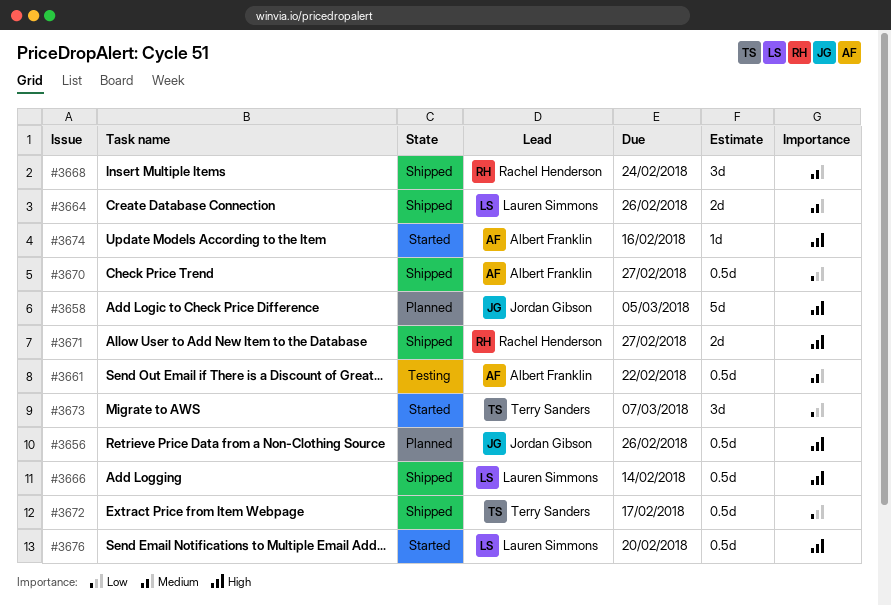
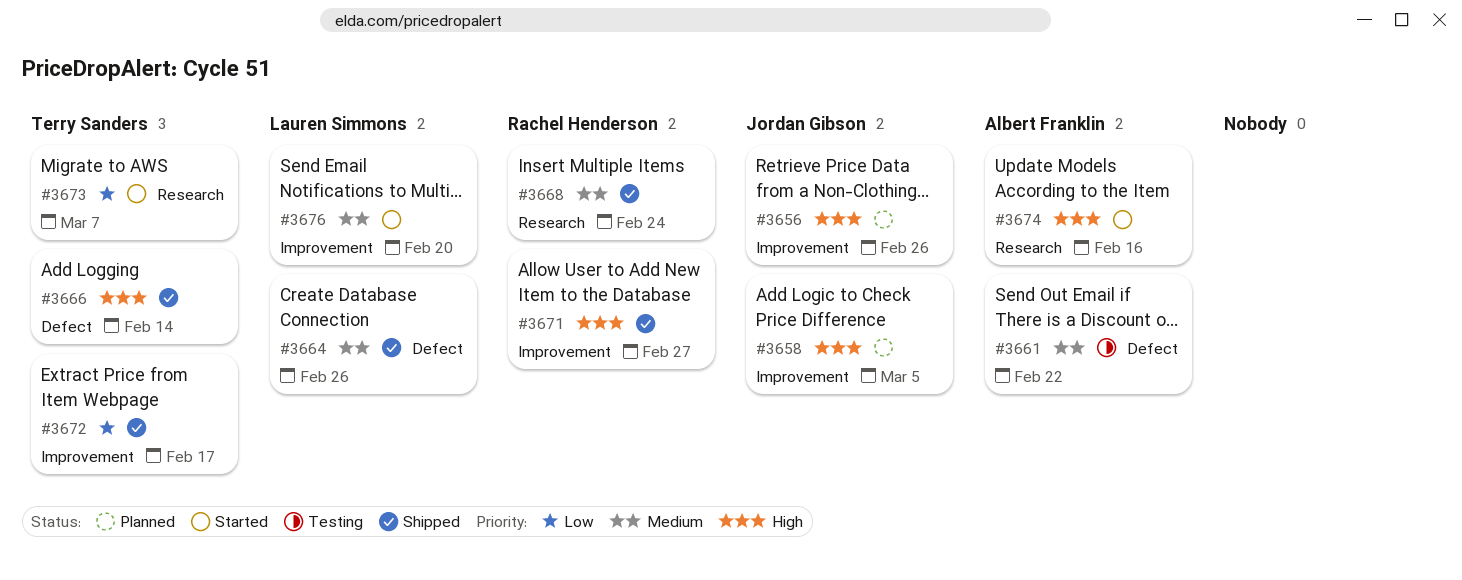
#3666, owner: Lauren Simmons -> Terry Sanders
#3670: present -> none
#3676, priority: High -> Medium

